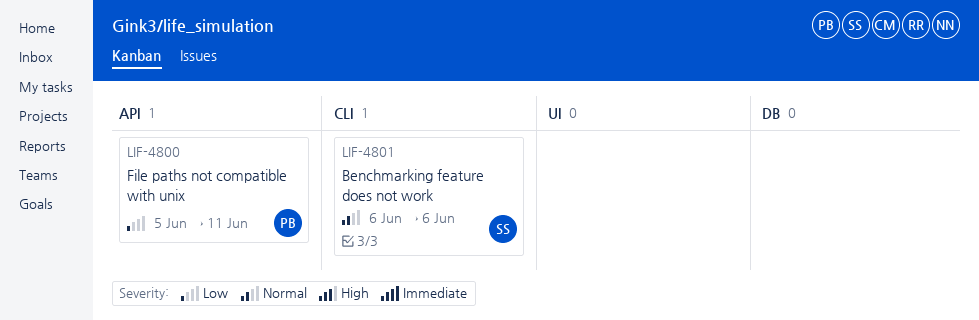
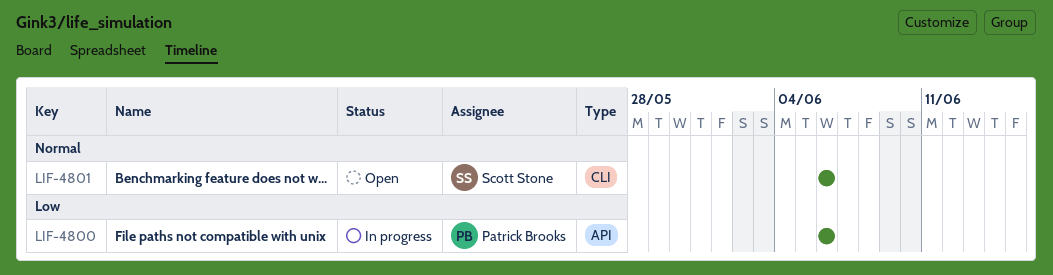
LIF-4800, start: Jun 5 -> Jun 6
LIF-4800, due: Jun 11 -> Jun 6

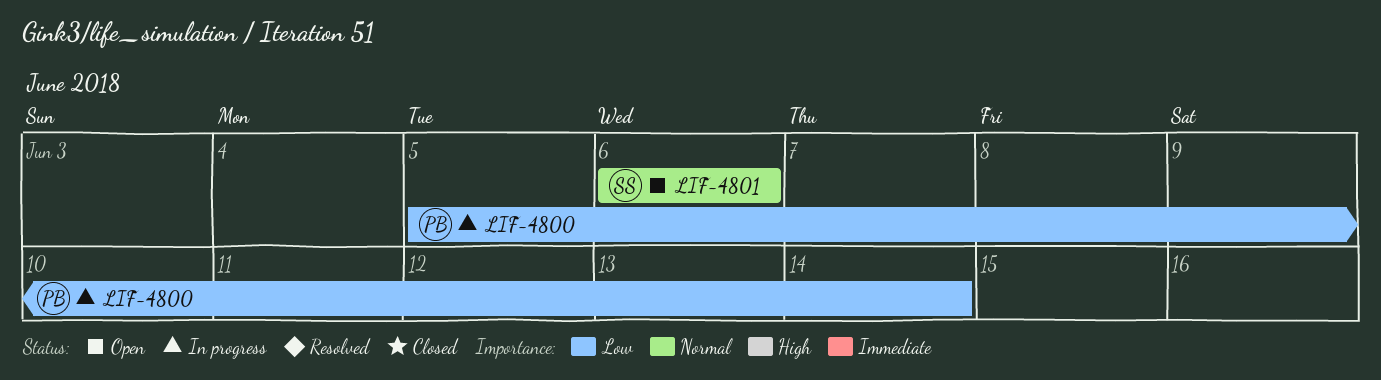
LIF-4800, start: Jun 6 -> Jun 5
LIF-4800, due: Jun 6 -> Jun 14

